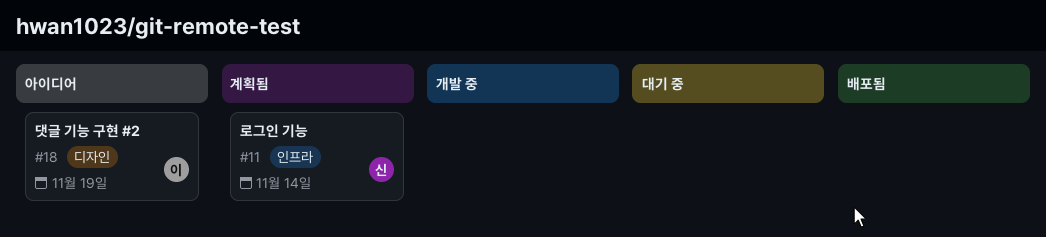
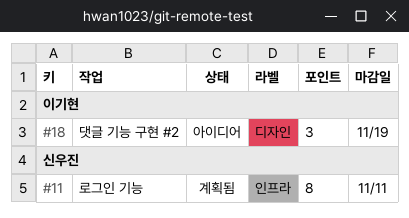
#11, due: Nov 14 -> Nov 11

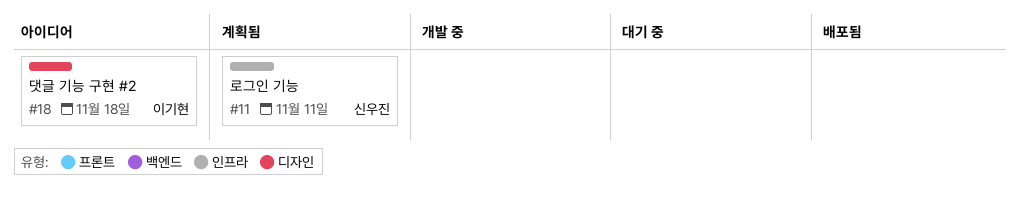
#18, due: Nov 19 -> Nov 18

